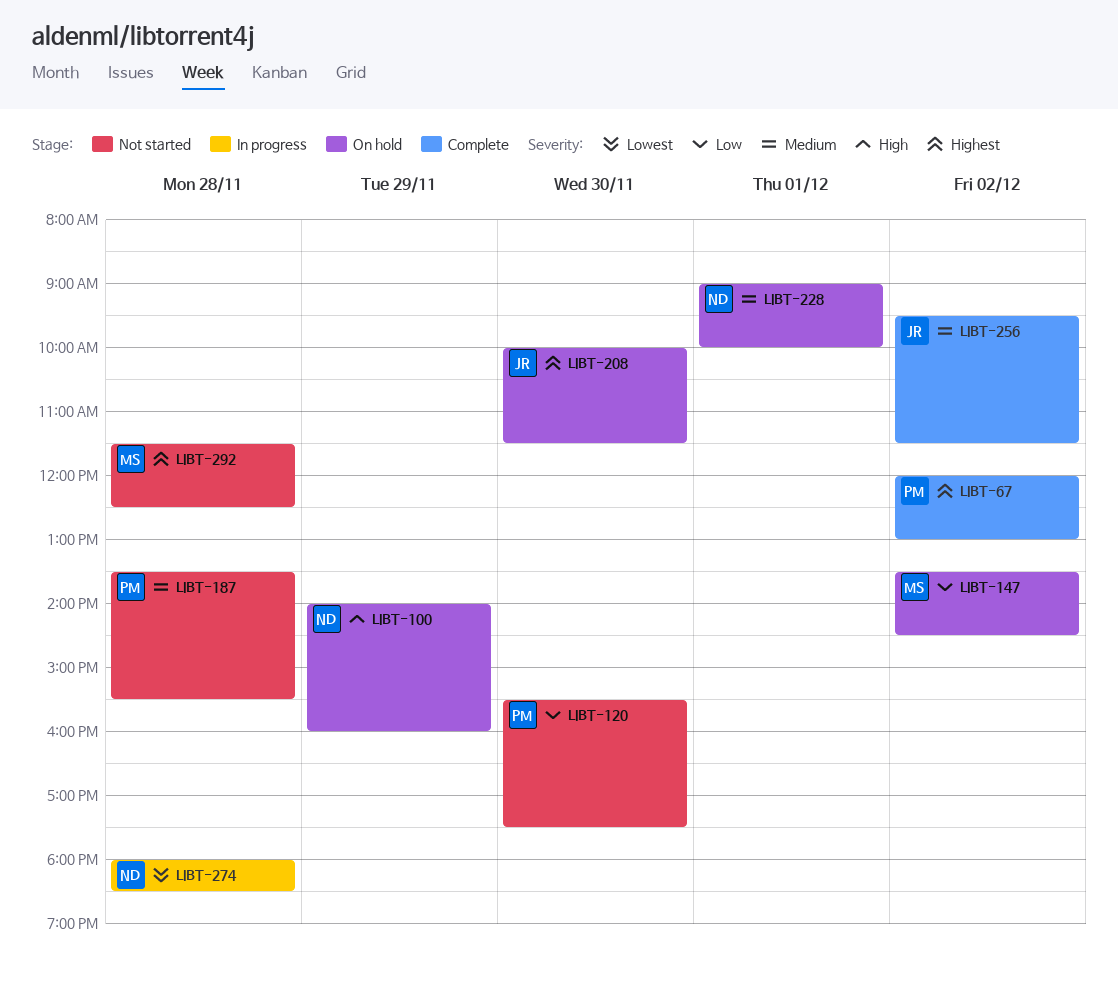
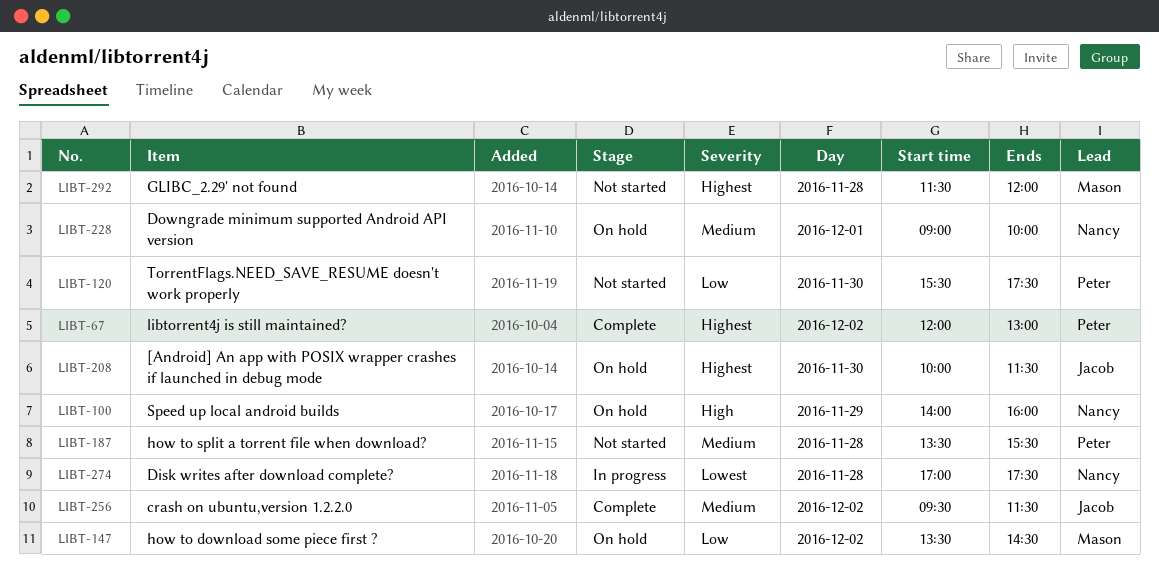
LIBT-274, begins: 18:00 -> 17:00
LIBT-274, ends: 18:30 -> 17:30
LIBT-292, ends: 12:30 -> 12:00

